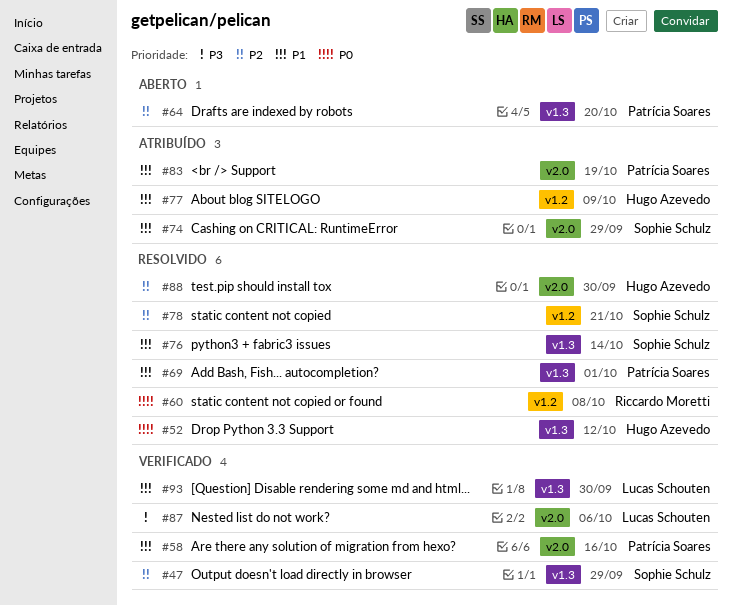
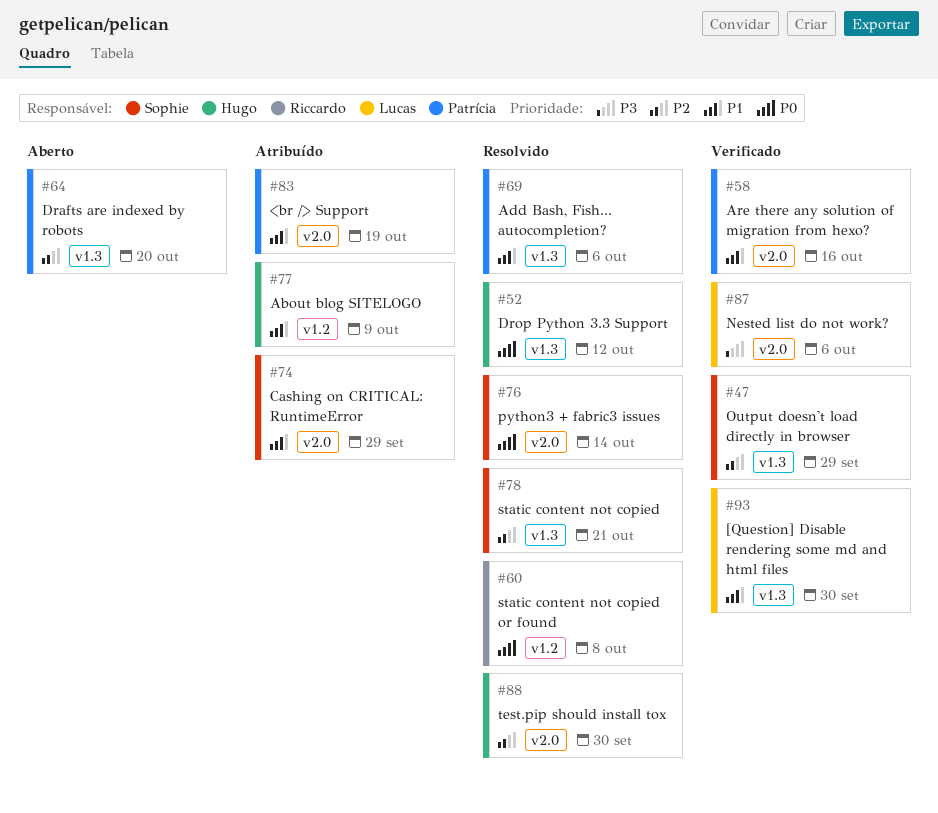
#69, due: Oct 1 -> Oct 6
#76, priority: P1 -> P0
#76, label: v1.3 -> v2.0
#78, label: v1.2 -> v1.3

